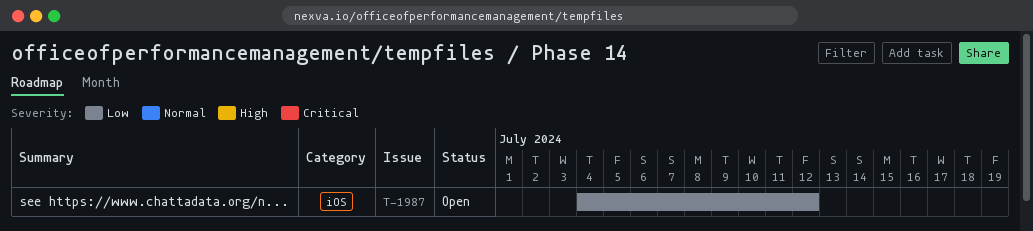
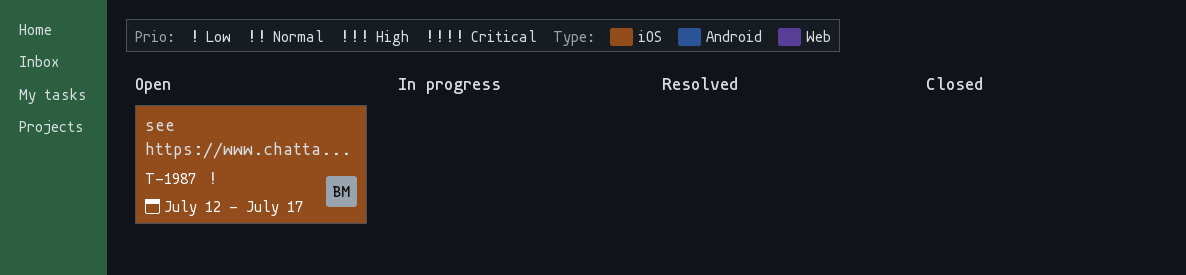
T-1987, start: Jul 4 -> Jul 12
T-1987, due: Jul 12 -> Jul 17

